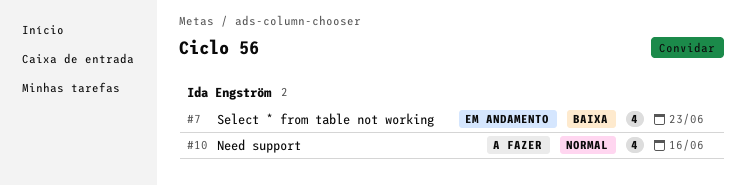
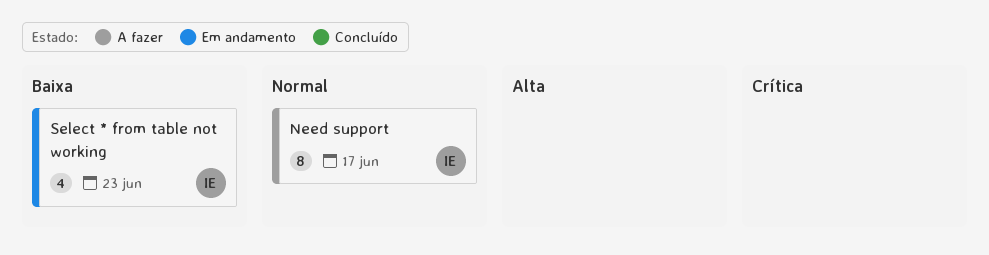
Need support, estimate: 4 -> 8
Need support, due: Jun 16 -> Jun 17

